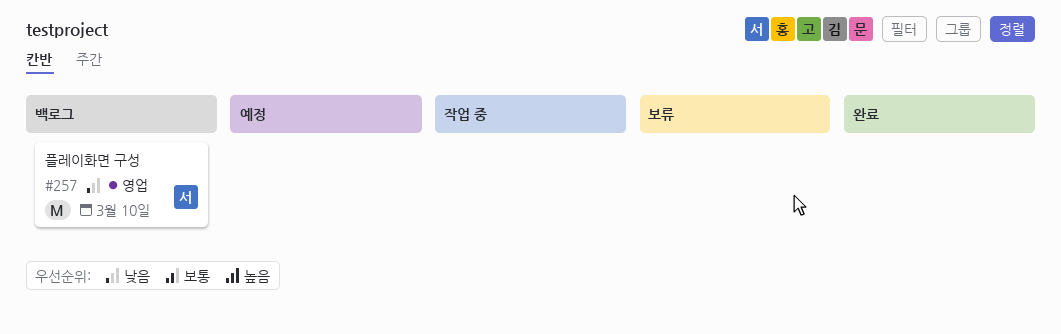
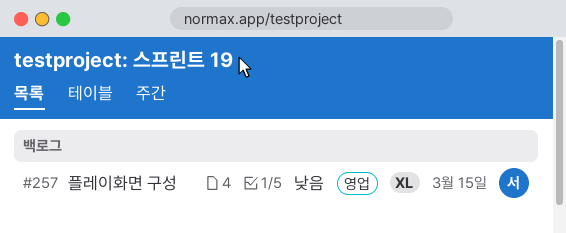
#257, estimate: M -> XL
#257, due: Mar 10 -> Mar 15

